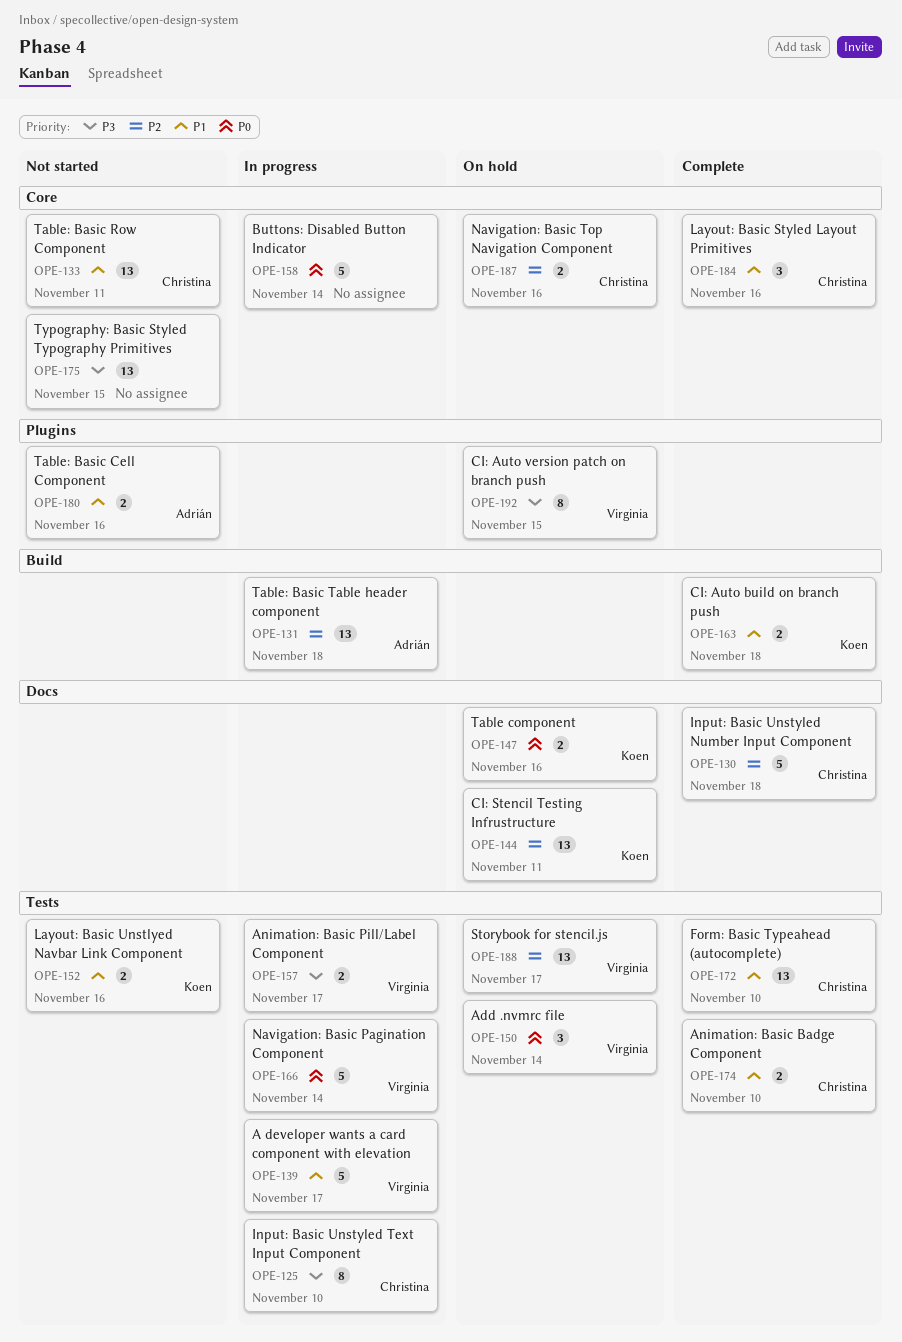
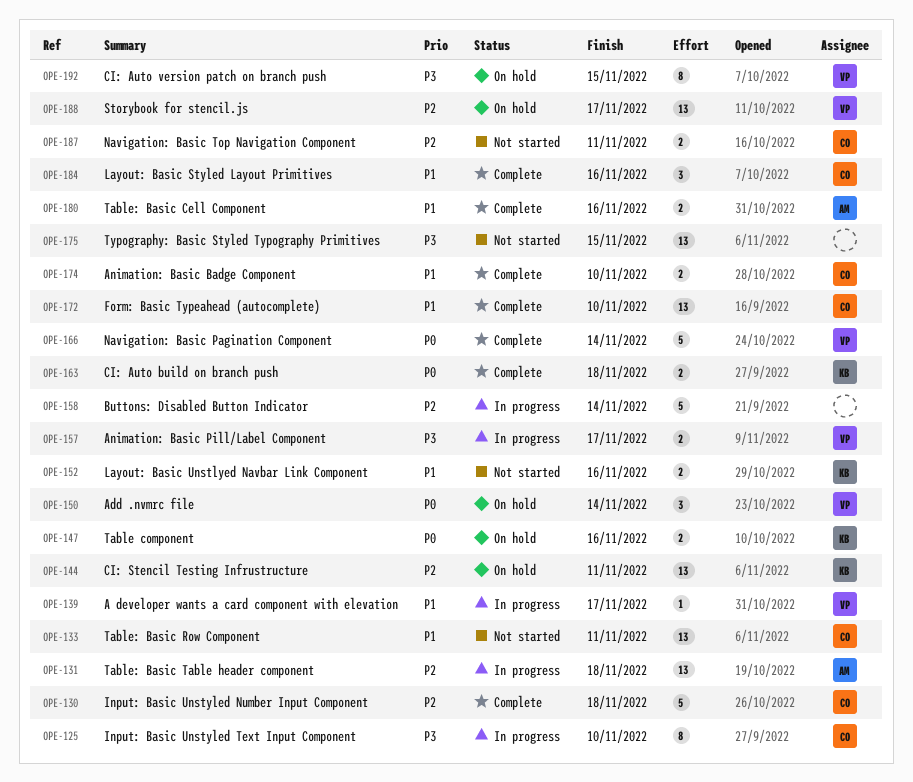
OPE-139, estimate: 5 -> 1
OPE-158, priority: P0 -> P2
OPE-163, priority: P1 -> P0
OPE-166, status: In progress -> Complete
OPE-180, status: Not started -> Complete
OPE-187, status: On hold -> Not started
OPE-187, due: Nov 16 -> Nov 11

